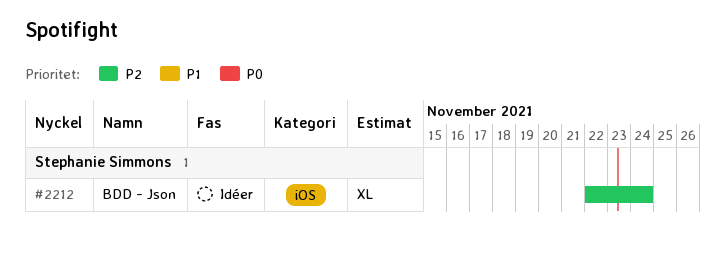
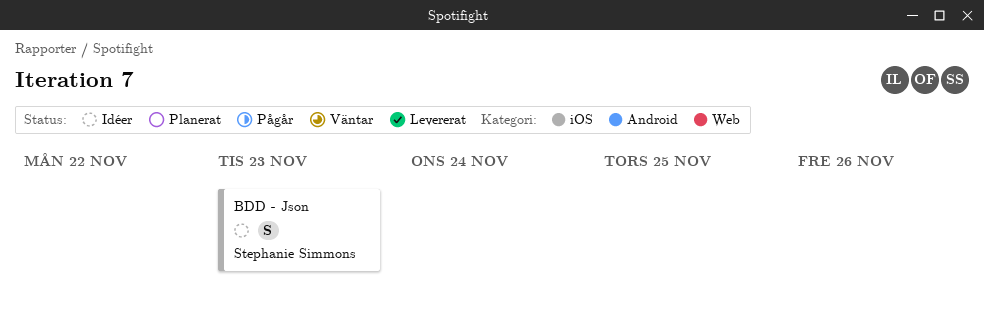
BDD - Json, estimate: XL -> S
BDD - Json, due: Nov 24 -> Nov 23

